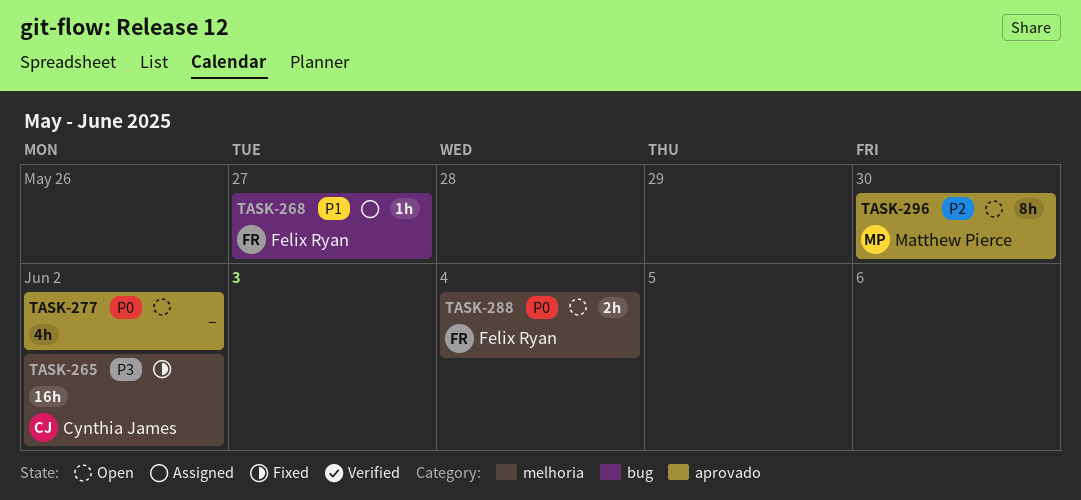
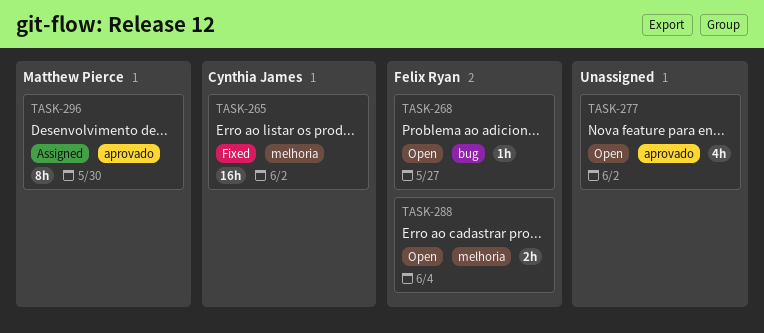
TASK-268, status: Assigned -> Open
TASK-296, status: Open -> Assigned

